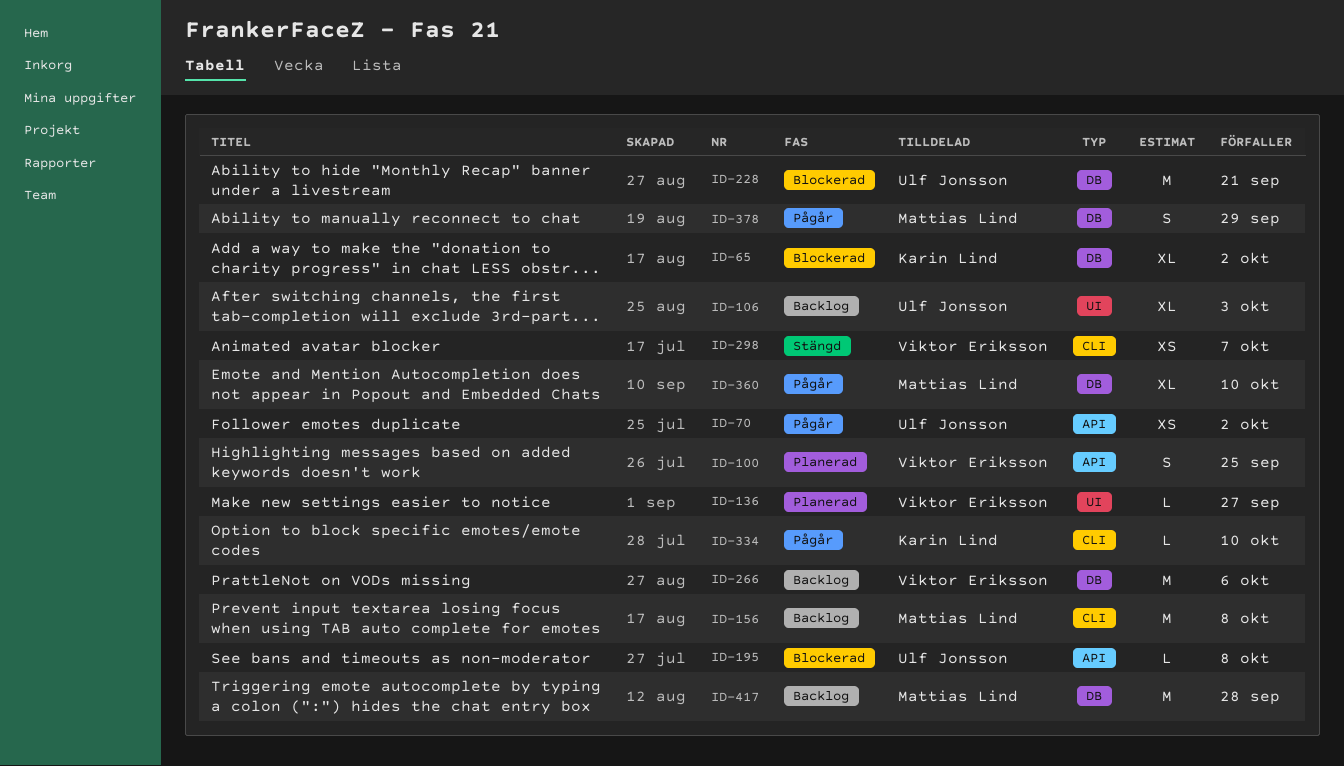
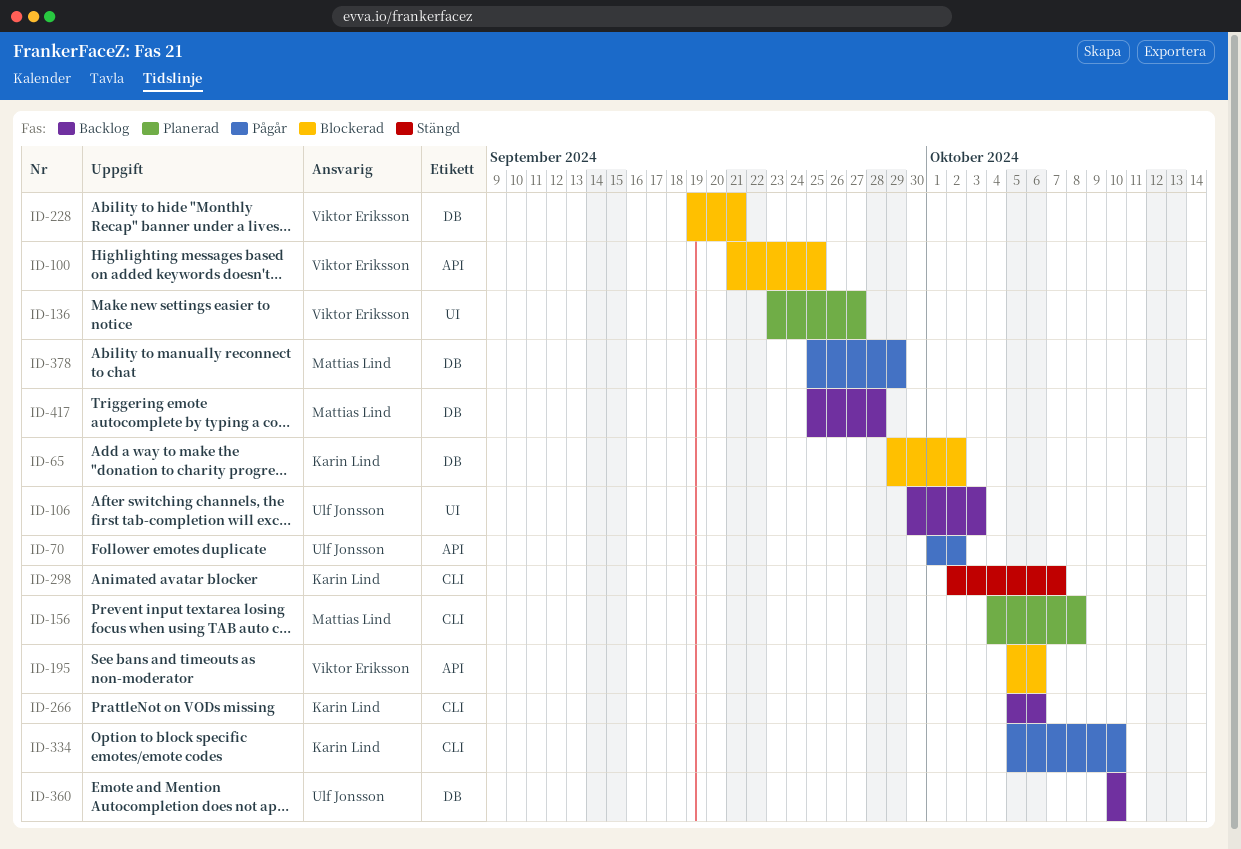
ID-100, status: Planerad -> Blockerad
ID-156, status: Backlog -> Planerad
ID-195, owner: Ulf Jonsson -> Viktor Eriksson
ID-195, due: Oct 8 -> Oct 6
ID-228, owner: Ulf Jonsson -> Viktor Eriksson
ID-266, owner: Viktor Eriksson -> Karin Lind
ID-266, label: DB -> CLI
ID-298, owner: Viktor Eriksson -> Karin Lind
ID-360, status: Pågår -> Backlog
ID-360, owner: Mattias Lind -> Ulf Jonsson

